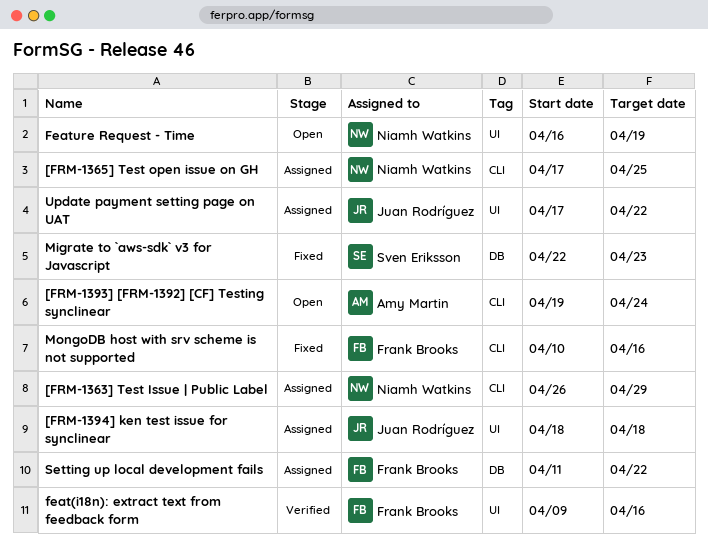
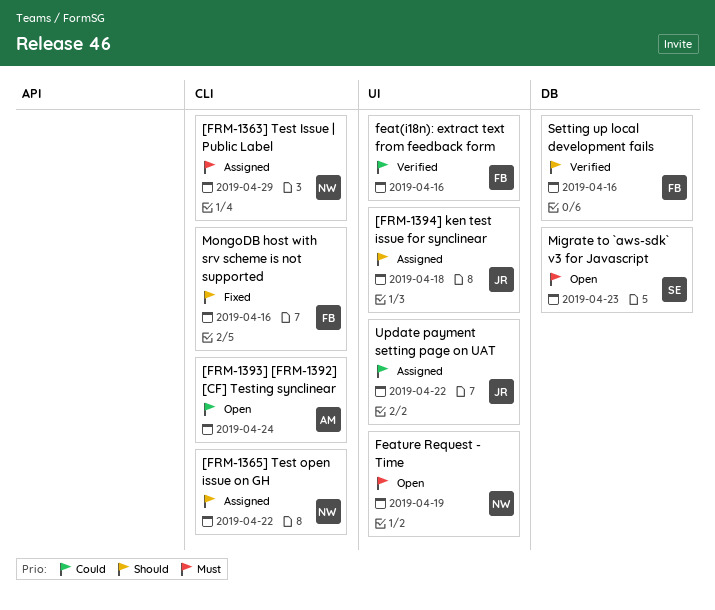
[FRM-1365] Test open issue on GH, due: Apr 25 -> Apr 22
Migrate to `aws-sdk` v3 for Javascript, status: Fixed -> Open
Setting up local development fails, status: Assigned -> Verified
Setting up local development fails, due: Apr 22 -> Apr 16

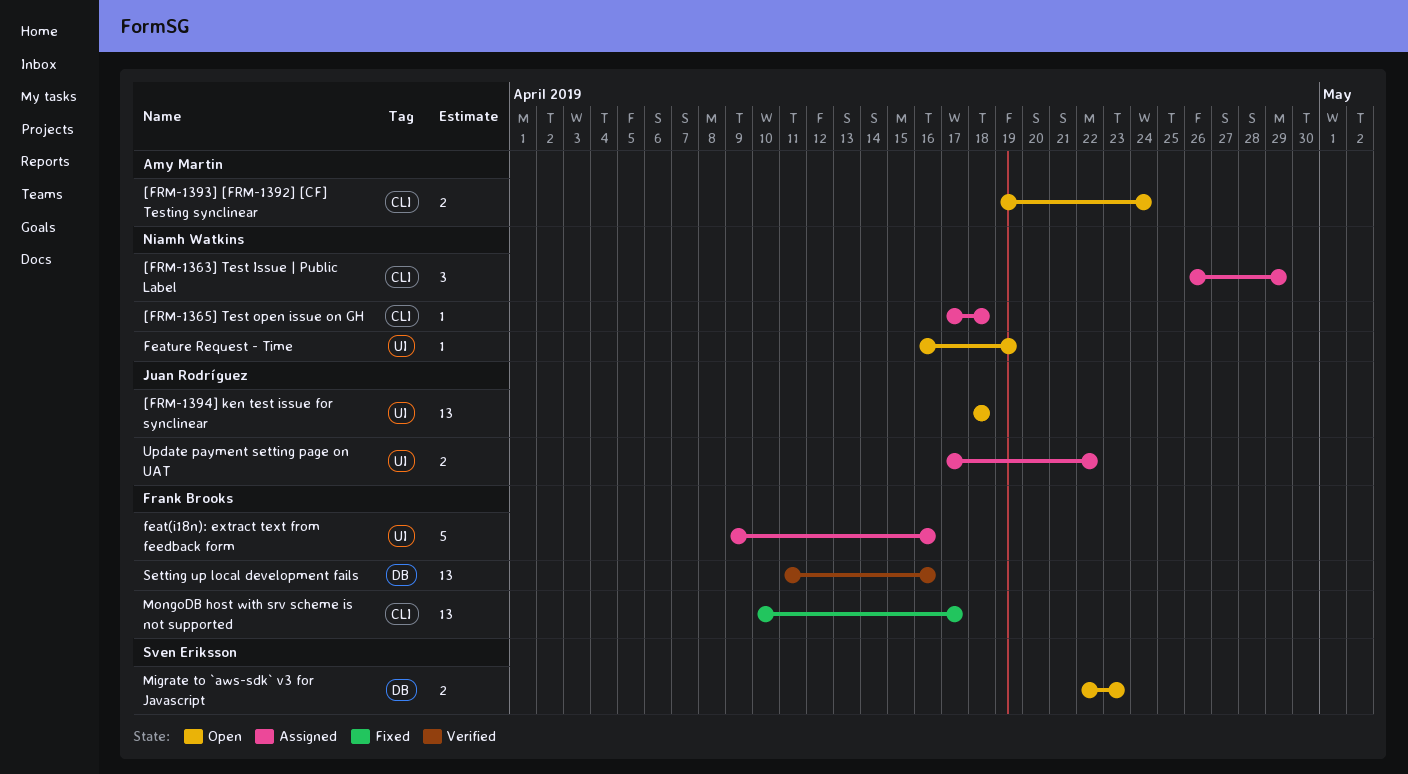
[FRM-1365] Test open issue on GH, due: Apr 22 -> Apr 18
[FRM-1394] ken test issue for synclinear, status: Assigned -> Open
feat(i18n): extract text from feedback form, status: Verified -> Assigned
MongoDB host with srv scheme is not supported, due: Apr 16 -> Apr 17

